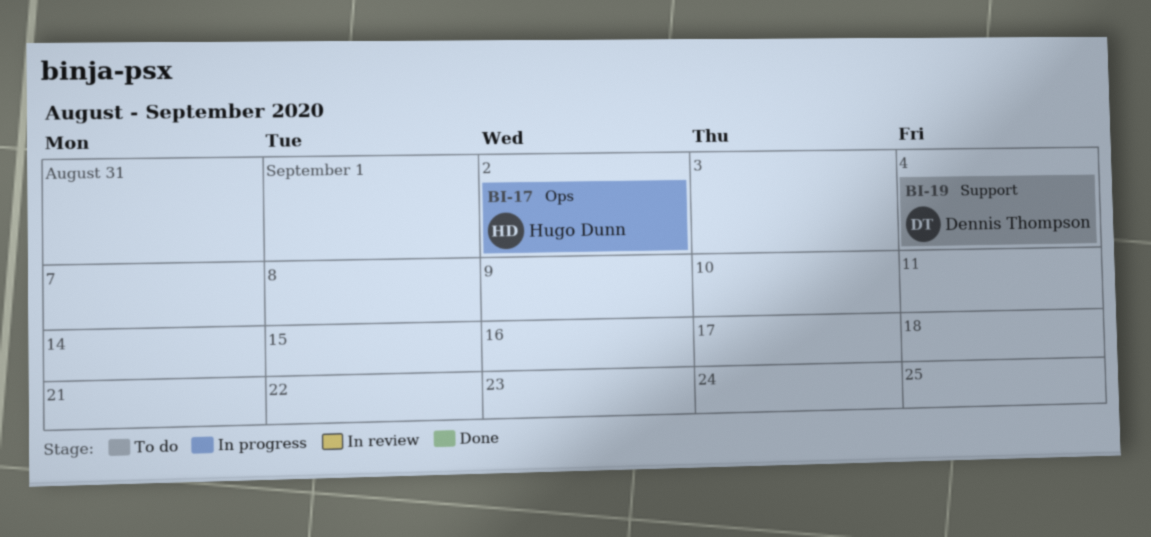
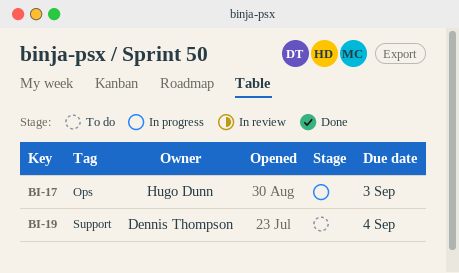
BI-17, due: Sep 2 -> Sep 3

